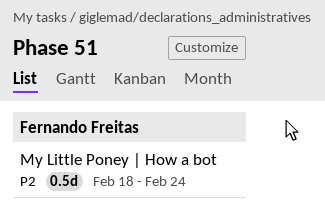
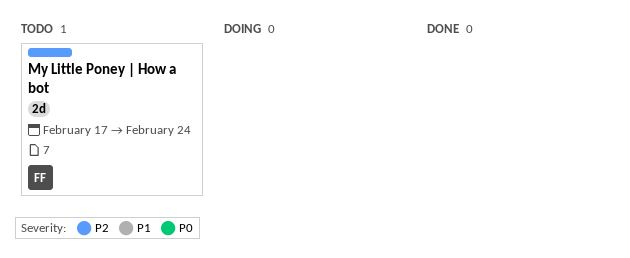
My Little Poney | How a bot, estimate: 0.5d -> 2d
My Little Poney | How a bot, start: Feb 18 -> Feb 17

